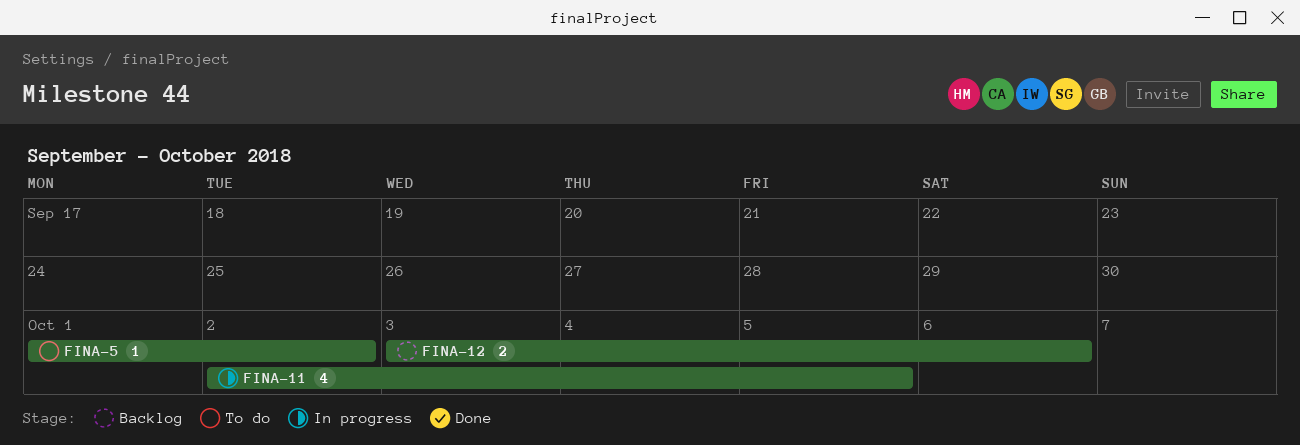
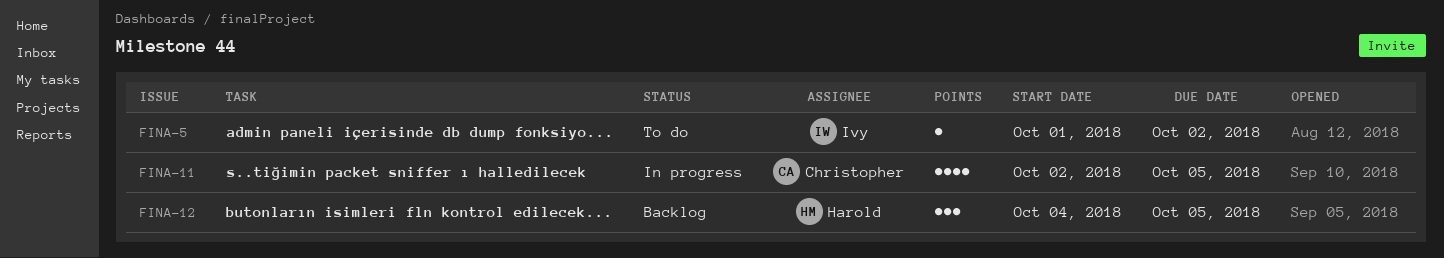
FINA-12, estimate: 2 -> 3
FINA-12, start: Oct 3 -> Oct 4
FINA-12, due: Oct 6 -> Oct 5

